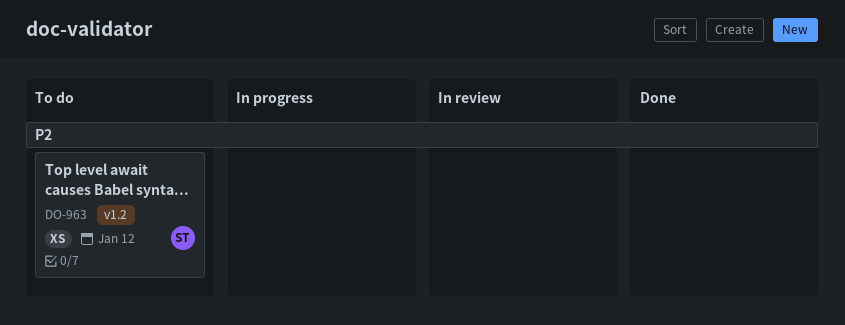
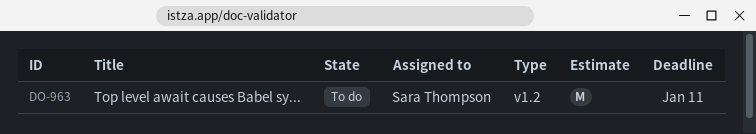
DO-963, estimate: XS -> M
DO-963, due: Jan 12 -> Jan 11

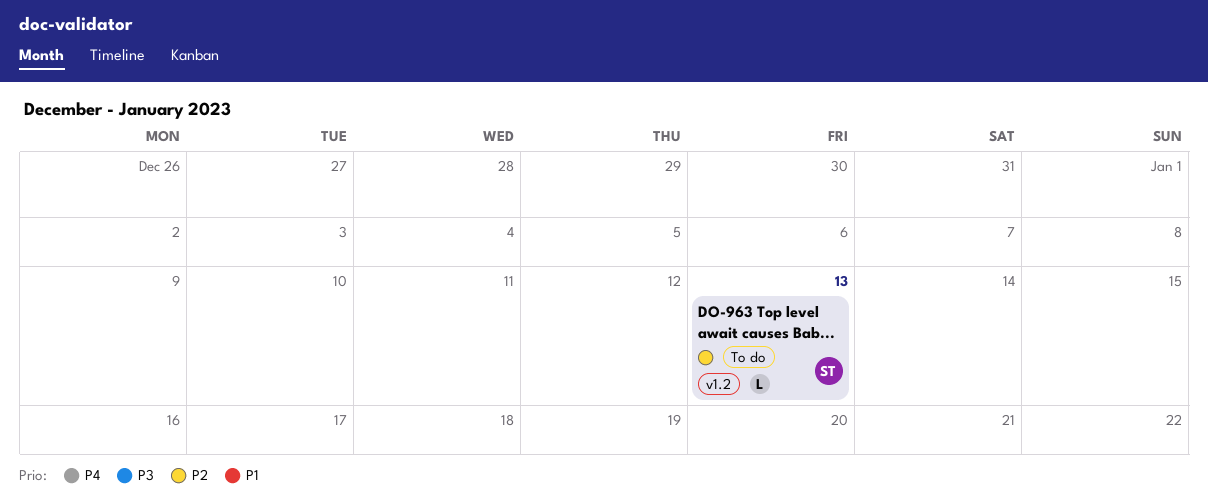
DO-963, estimate: M -> L
DO-963, due: Jan 11 -> Jan 13

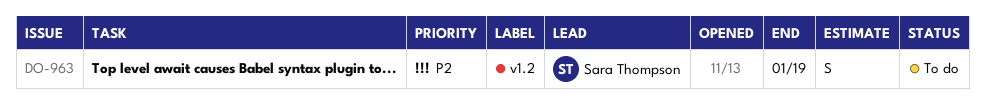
DO-963, estimate: L -> S
DO-963, due: Jan 13 -> Jan 19

